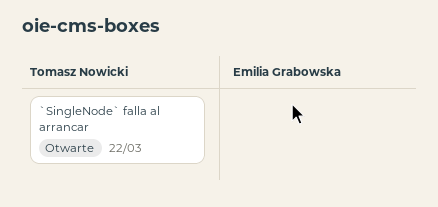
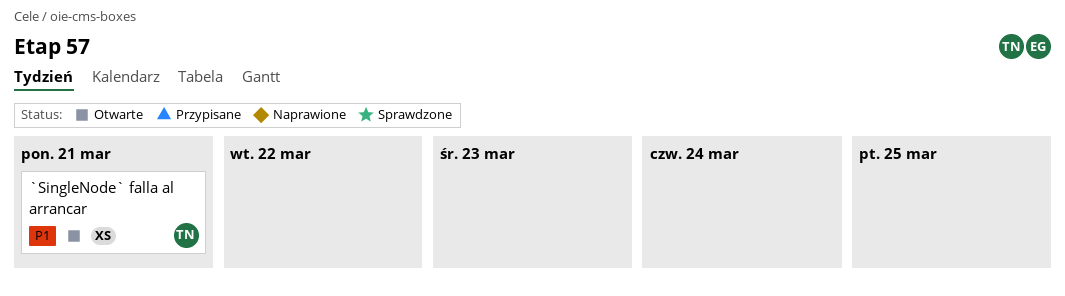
`SingleNode` falla al arrancar, due: Mar 22 -> Mar 21

